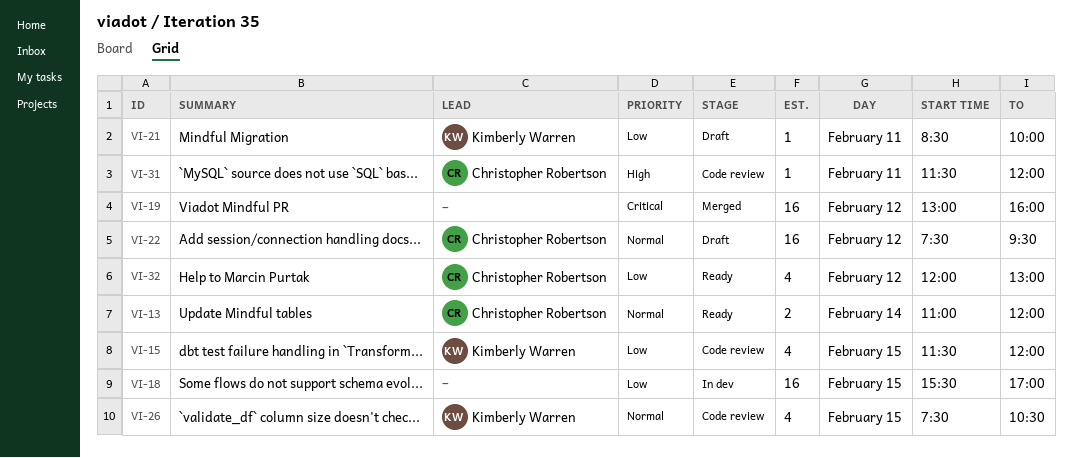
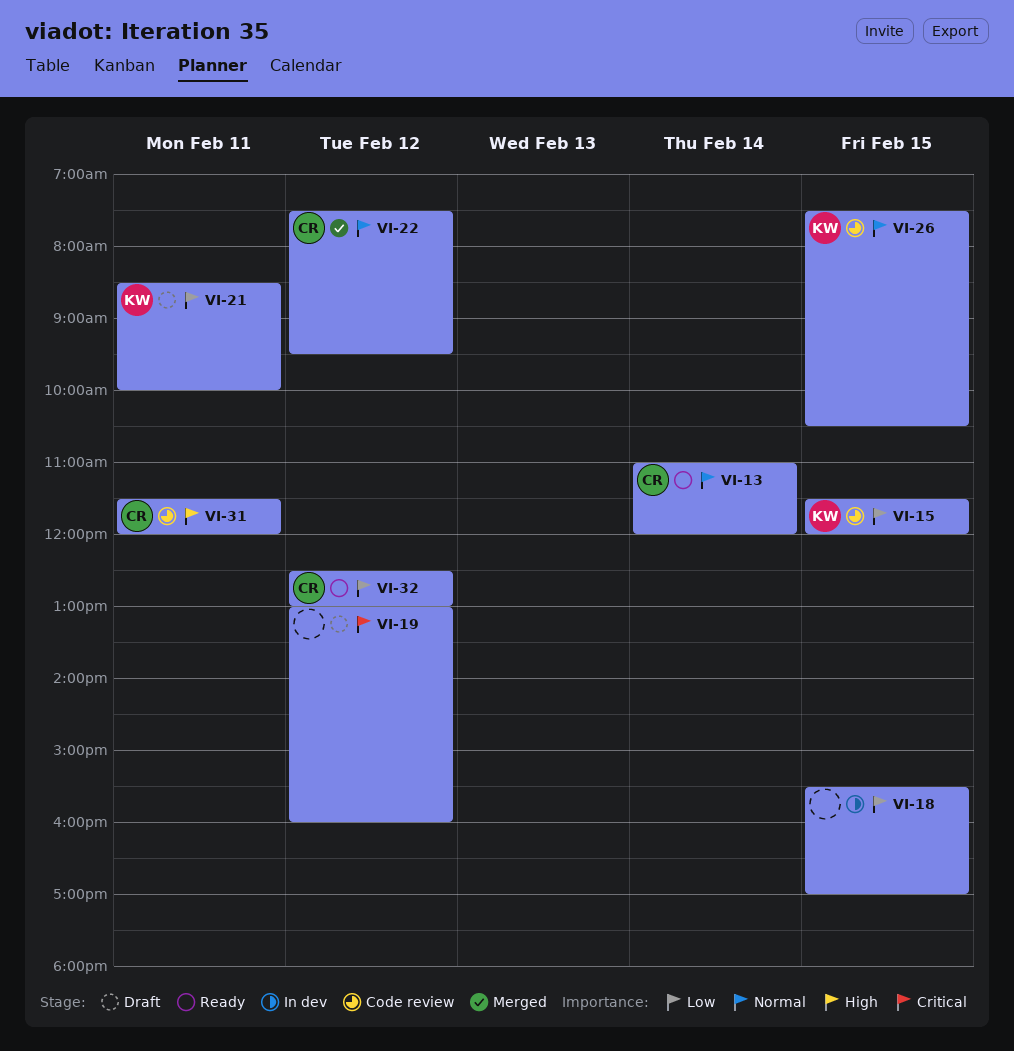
VI-19, status: Merged -> Draft
VI-22, status: Draft -> Merged
VI-32, begins: 12:00 -> 12:30

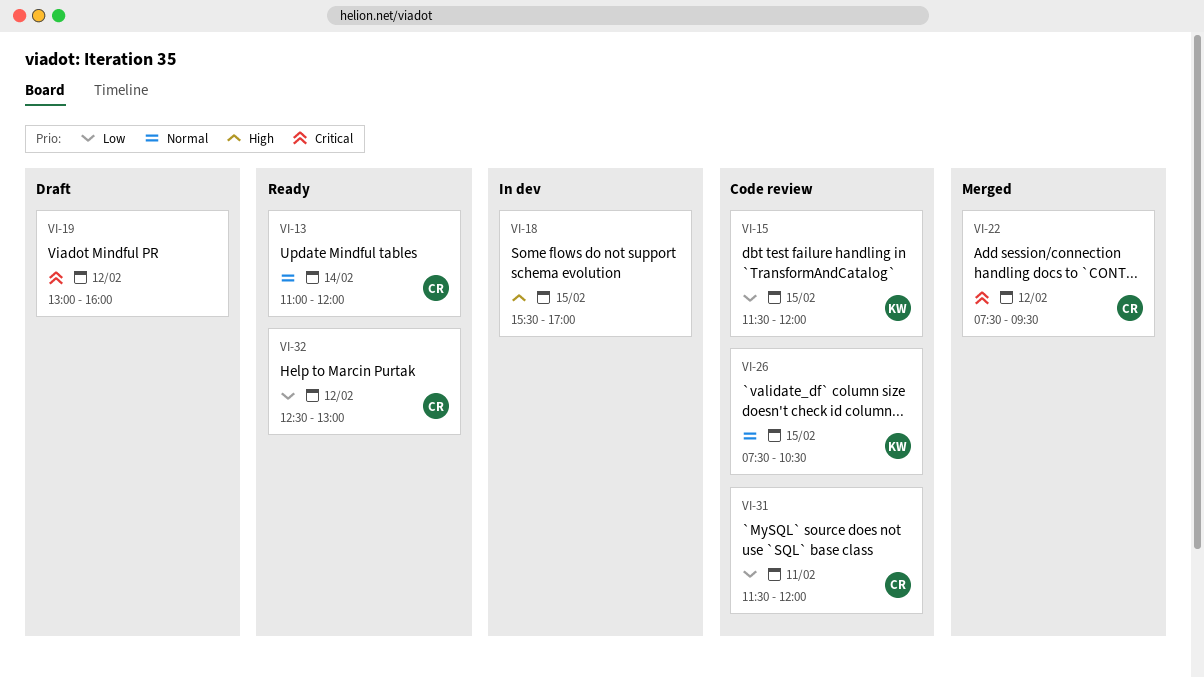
VI-18, priority: Low -> High
VI-21: present -> none
VI-22, priority: Normal -> Critical
VI-31, priority: High -> Low

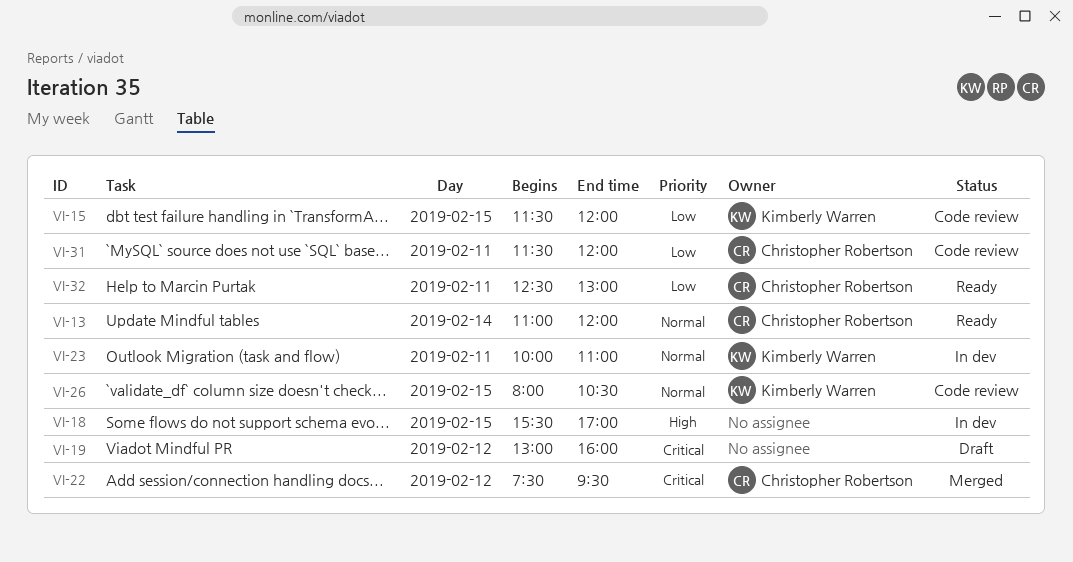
VI-23: none -> present
VI-26, begins: 07:30 -> 08:00
VI-32, day: Feb 12 -> Feb 11

